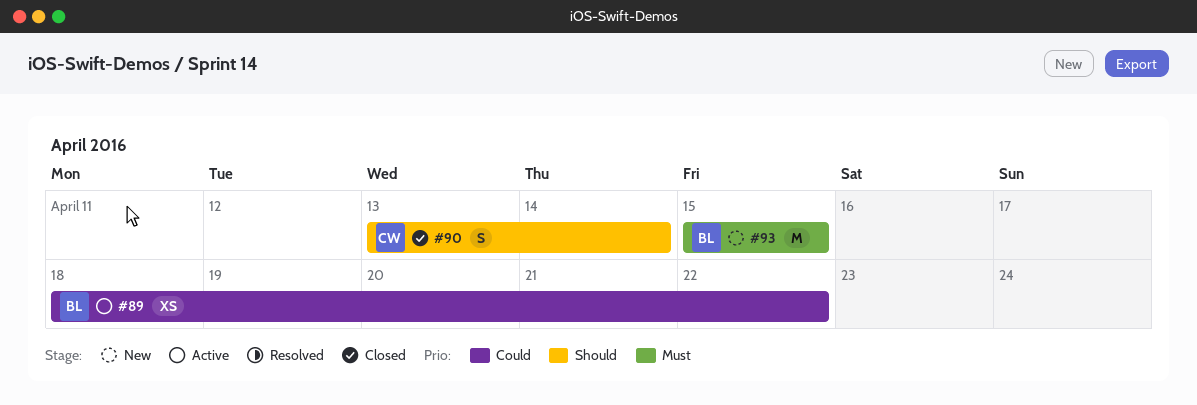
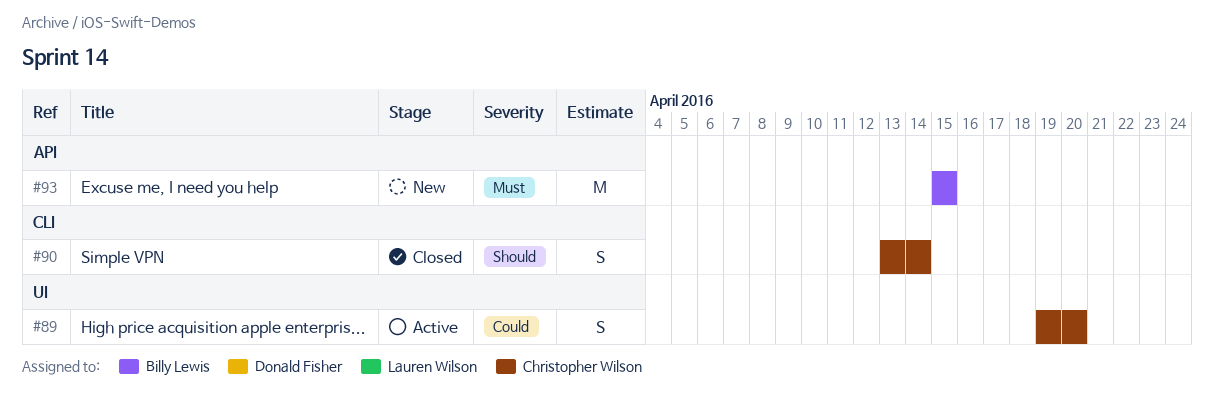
#89, owner: Billy Lewis -> Christopher Wilson
#89, estimate: XS -> S
#89, start: Apr 18 -> Apr 19
#89, due: Apr 22 -> Apr 20

